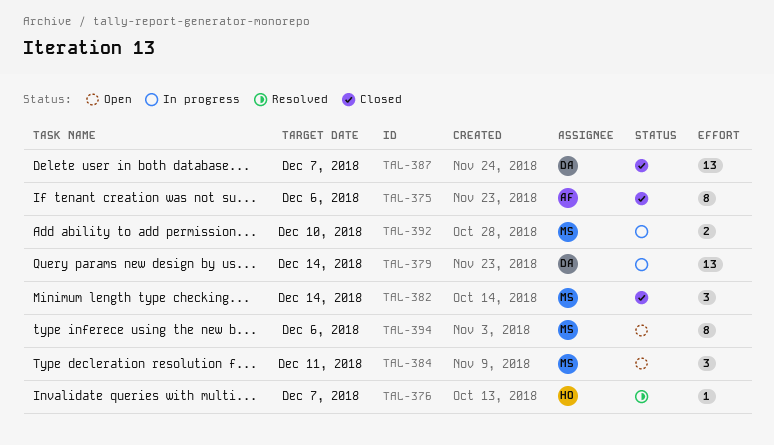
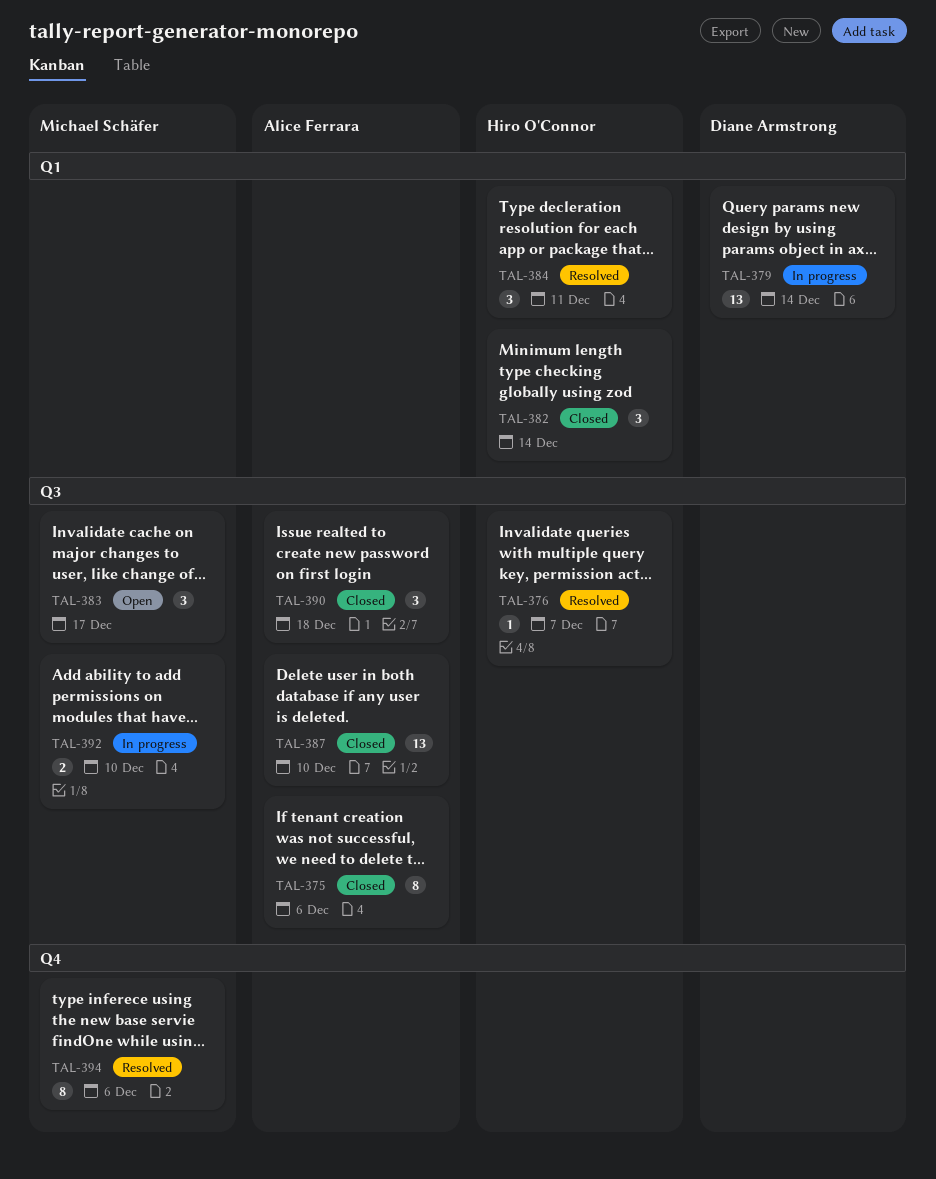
TAL-382, owner: Michael Schäfer -> Hiro O'Connor
TAL-383: none -> present
TAL-384, status: Open -> Resolved
TAL-384, owner: Michael Schäfer -> Hiro O'Connor
TAL-387, owner: Diane Armstrong -> Alice Ferrara
TAL-387, due: Dec 7 -> Dec 10
TAL-390: none -> present
TAL-394, status: Open -> Resolved

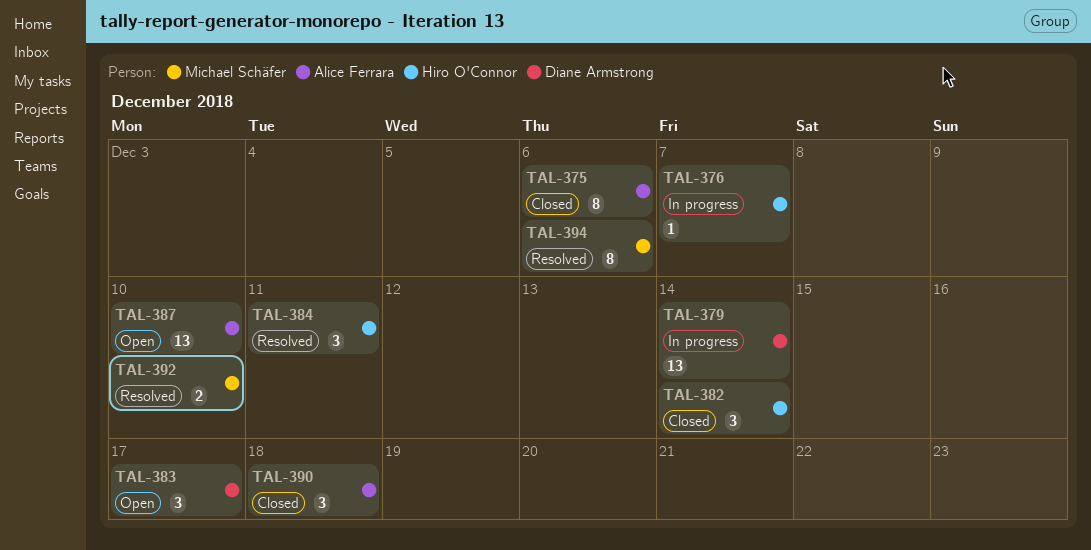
TAL-376, status: Resolved -> In progress
TAL-383, owner: Michael Schäfer -> Diane Armstrong
TAL-387, status: Closed -> Open
TAL-392, status: In progress -> Resolved

